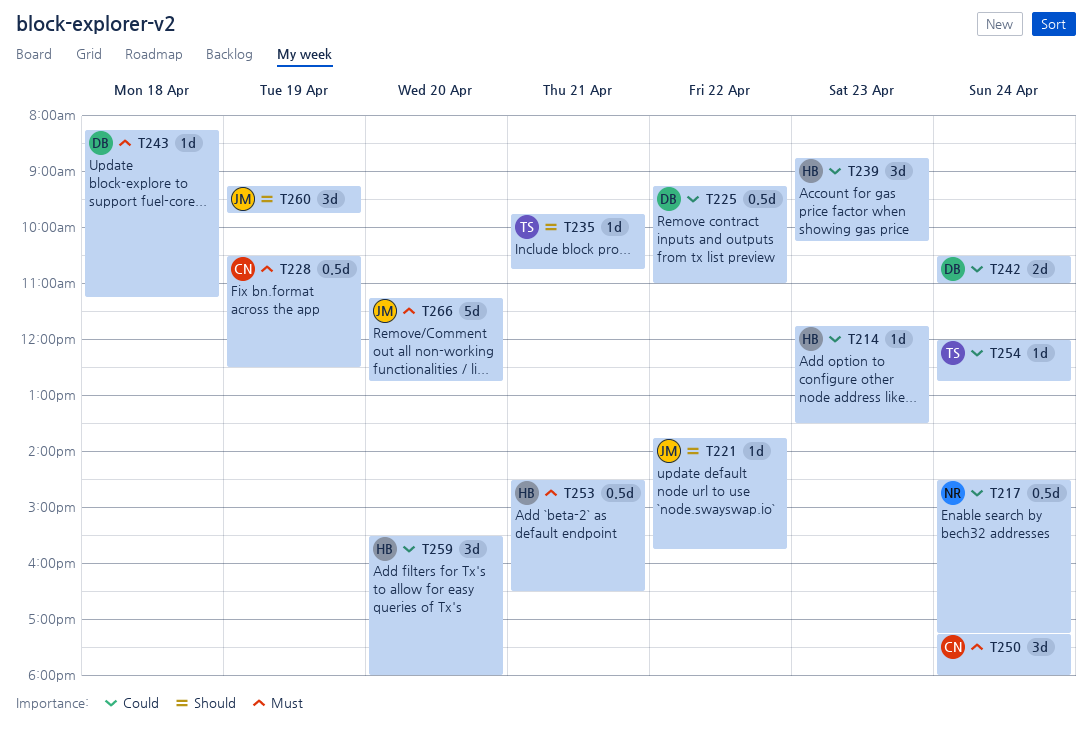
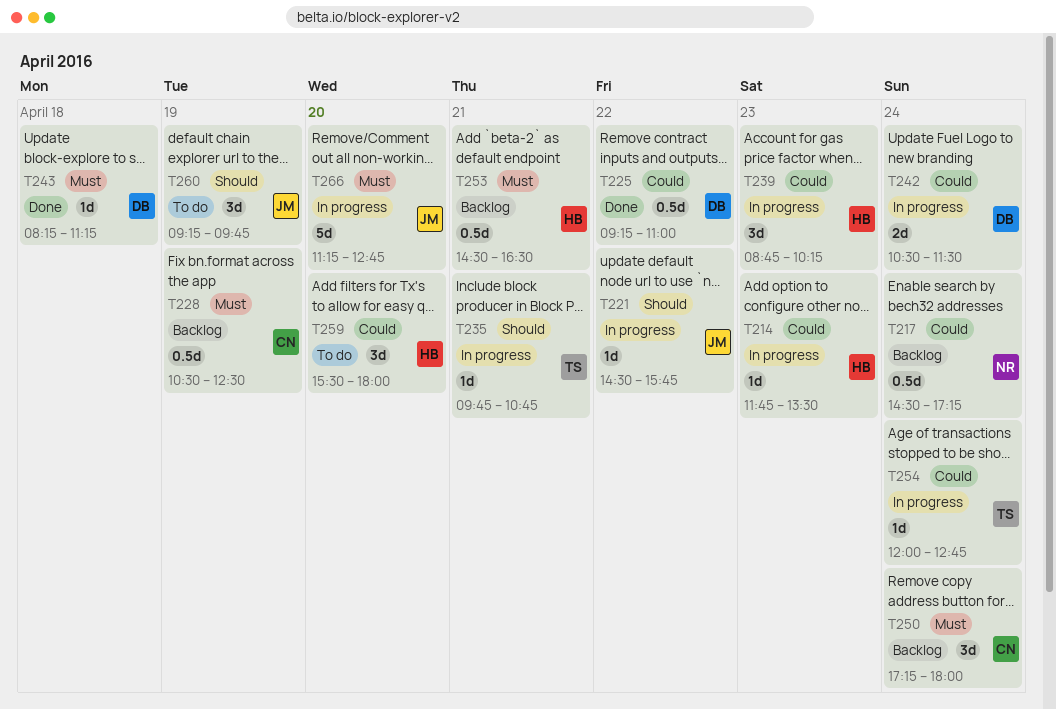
T221, begins: 13:45 -> 14:30
T242, ends: 11:00 -> 11:30

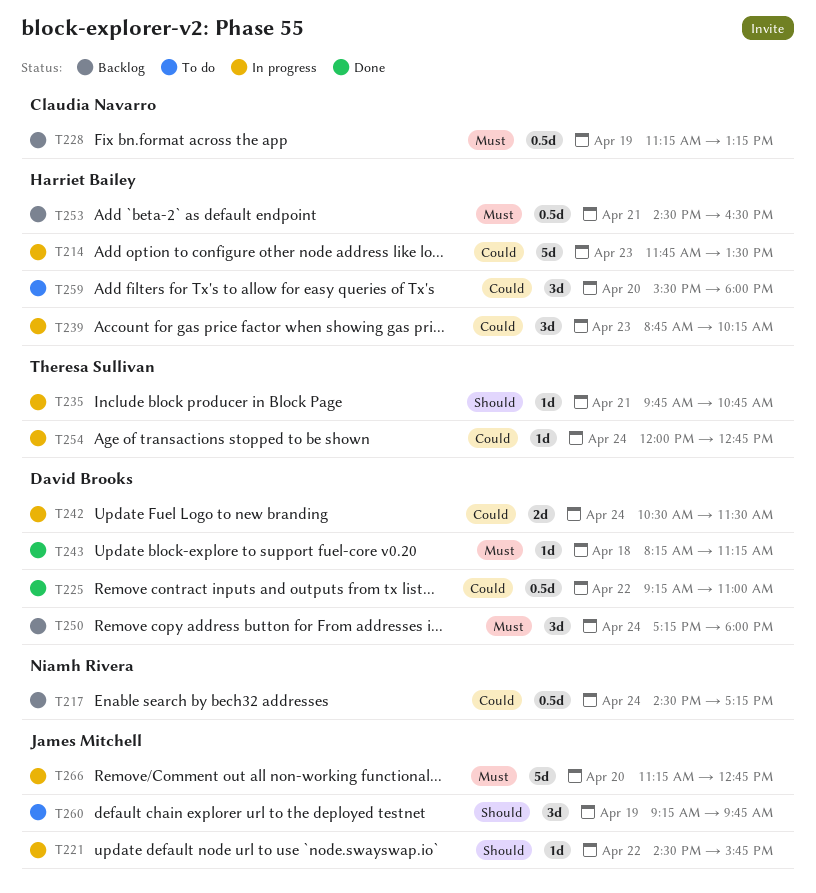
T214, estimate: 1d -> 5d
T228, begins: 10:30 -> 11:15
T228, ends: 12:30 -> 13:15
T250, owner: Claudia Navarro -> David Brooks

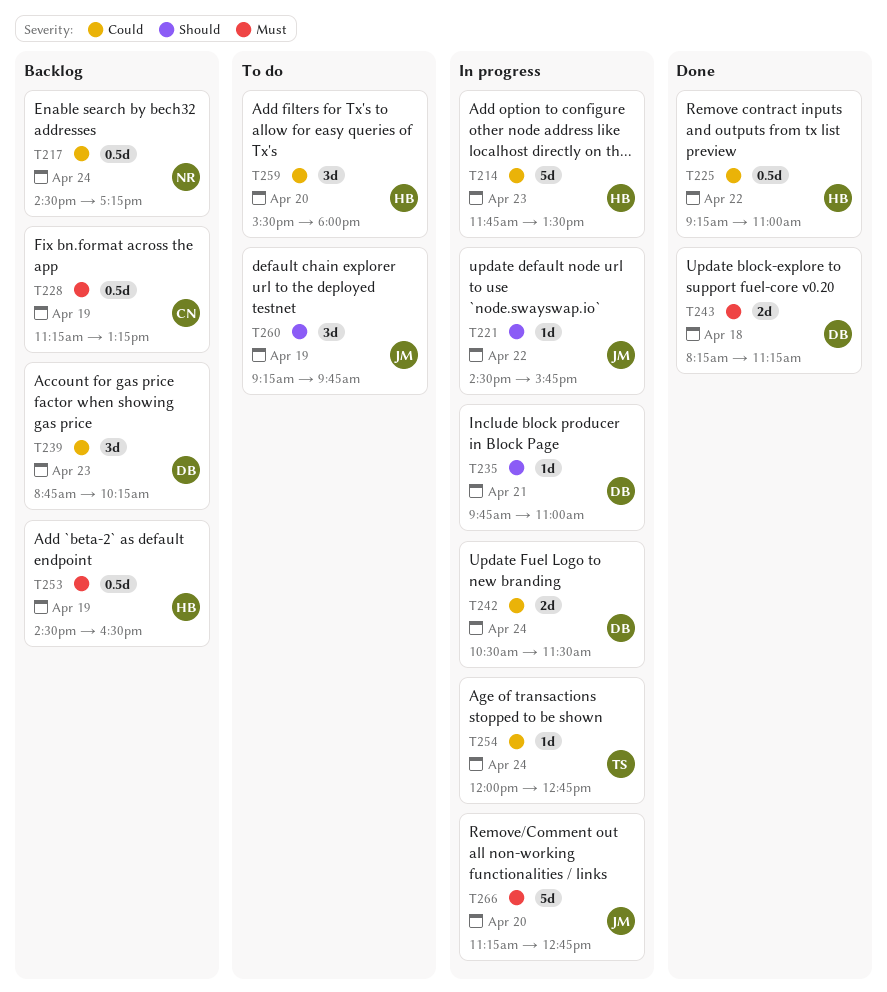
T225, owner: David Brooks -> Harriet Bailey
T235, owner: Theresa Sullivan -> David Brooks
T235, ends: 10:45 -> 11:00
T239, status: In progress -> Backlog
T239, owner: Harriet Bailey -> David Brooks
T243, estimate: 1d -> 2d
T250: present -> none
T253, day: Apr 21 -> Apr 19

